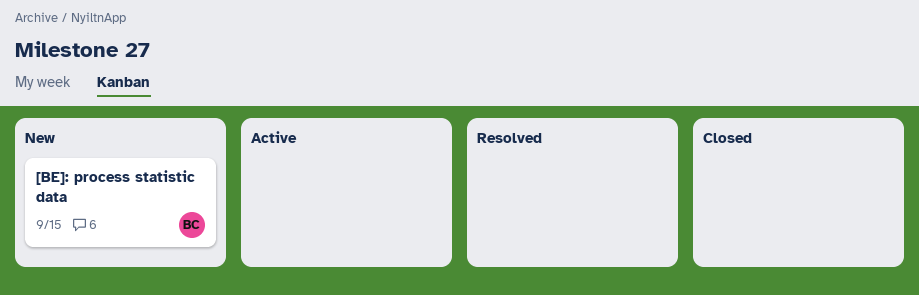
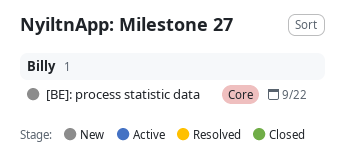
[BE]: process statistic data, due: Sep 15 -> Sep 22

